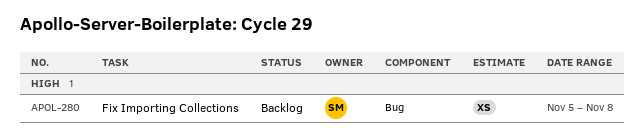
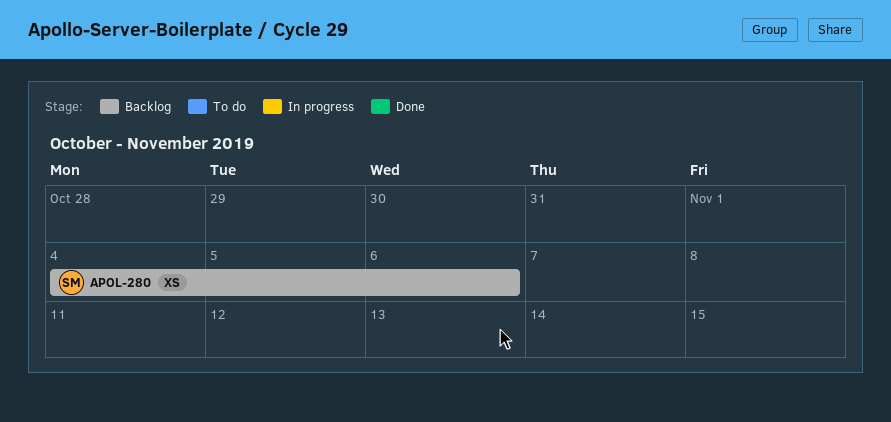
APOL-280, start: Nov 5 -> Nov 4
APOL-280, due: Nov 8 -> Nov 6

